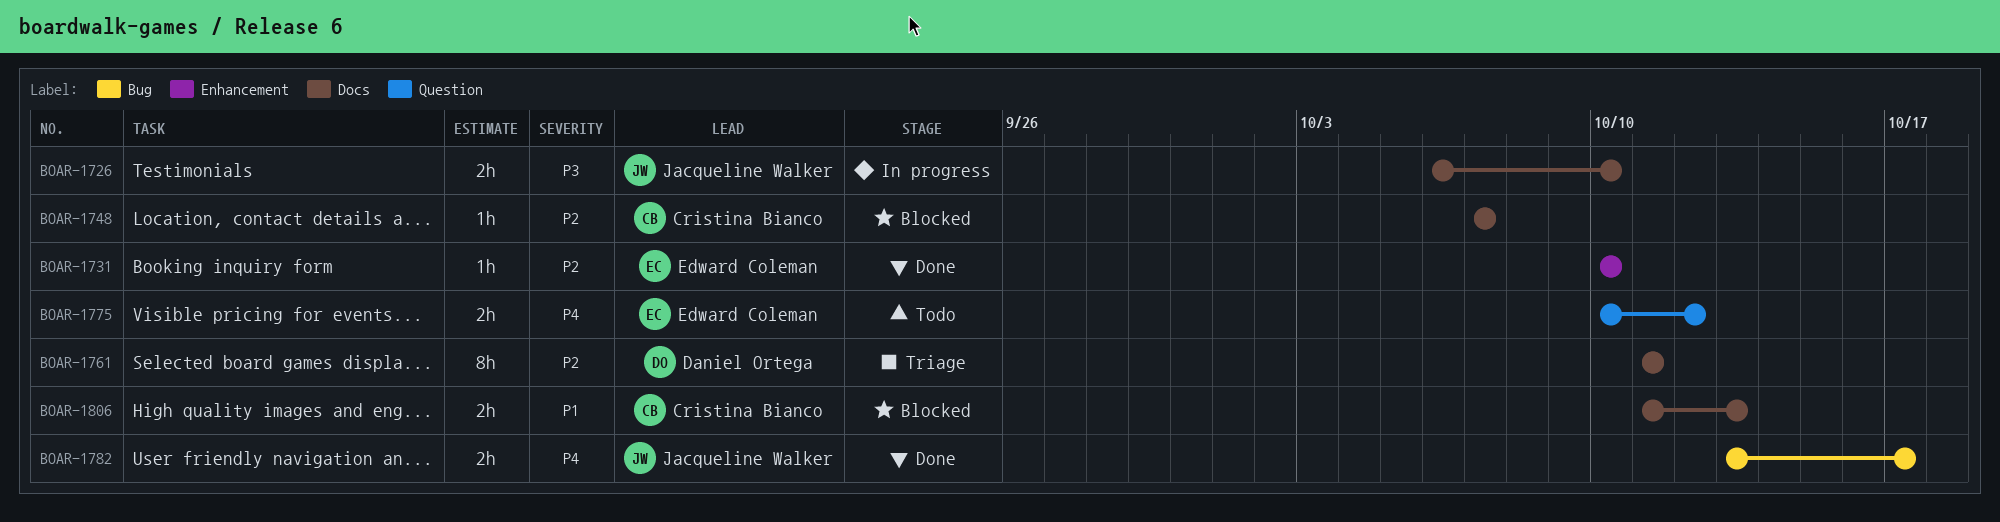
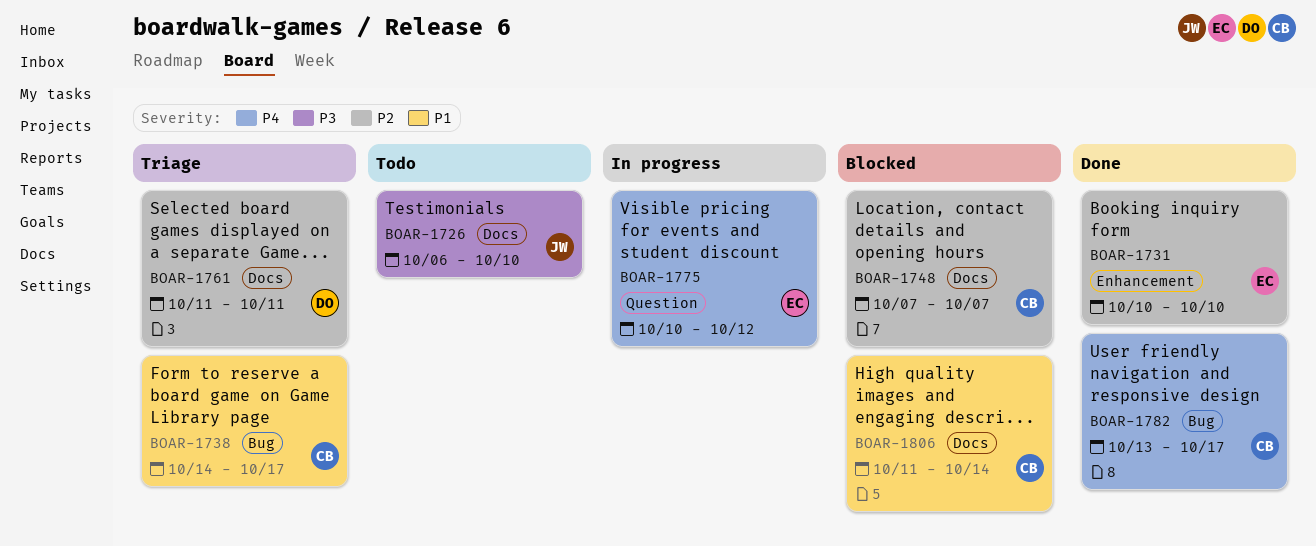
BOAR-1726, status: In progress -> Todo
BOAR-1738: none -> present
BOAR-1775, status: Todo -> In progress
BOAR-1782, owner: Jacqueline Walker -> Cristina Bianco
BOAR-1806, due: Oct 13 -> Oct 14

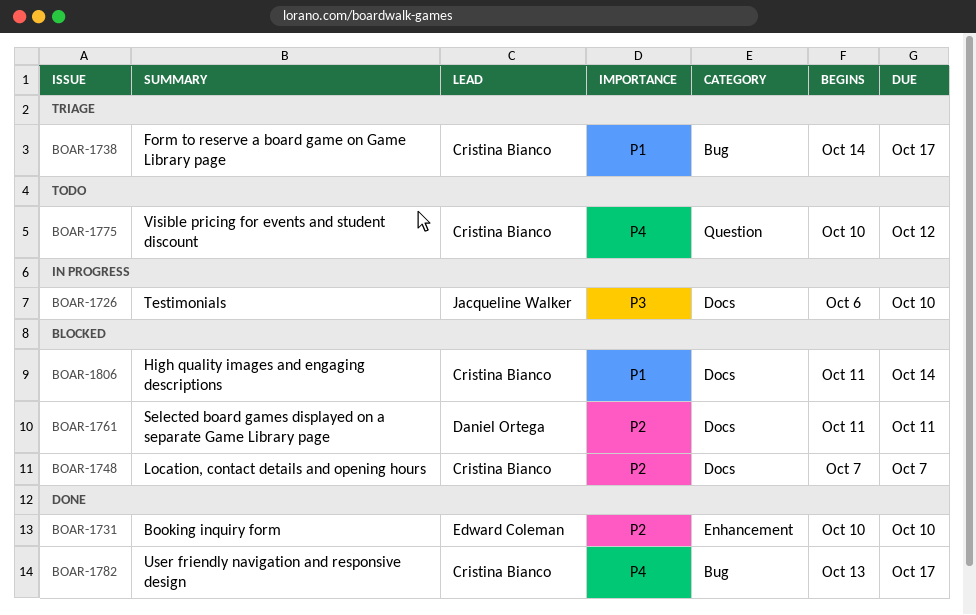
BOAR-1726, status: Todo -> In progress
BOAR-1761, status: Triage -> Blocked
BOAR-1775, status: In progress -> Todo
BOAR-1775, owner: Edward Coleman -> Cristina Bianco

